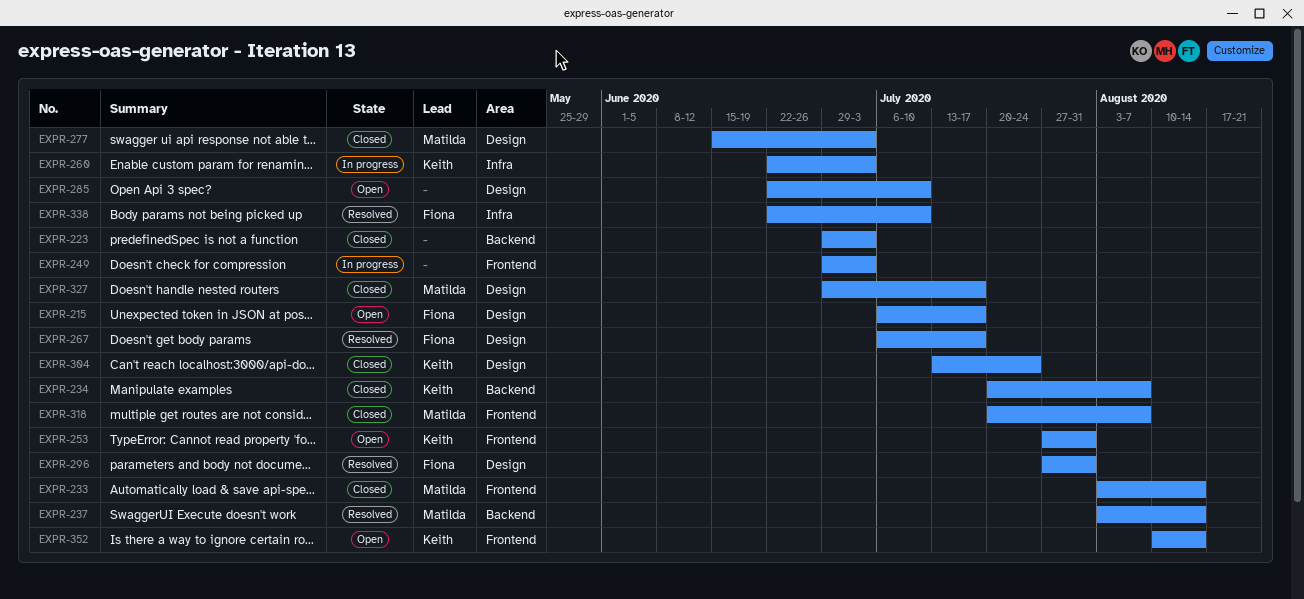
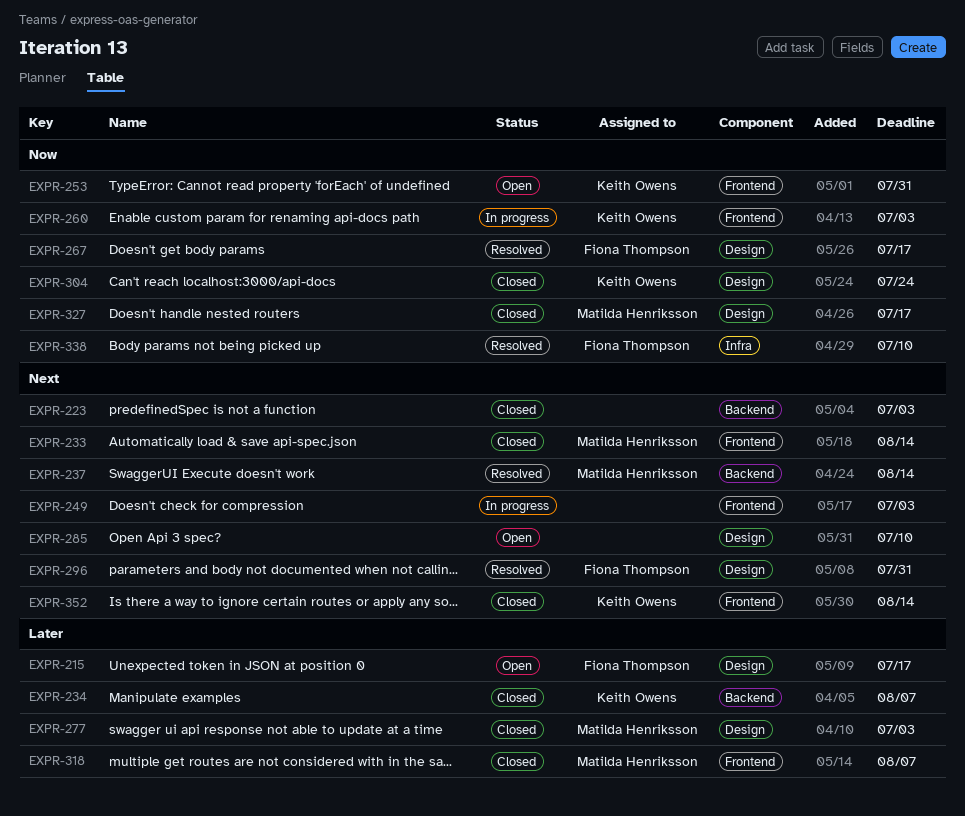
EXPR-260, label: Infra -> Frontend
EXPR-352, status: Open -> Closed

